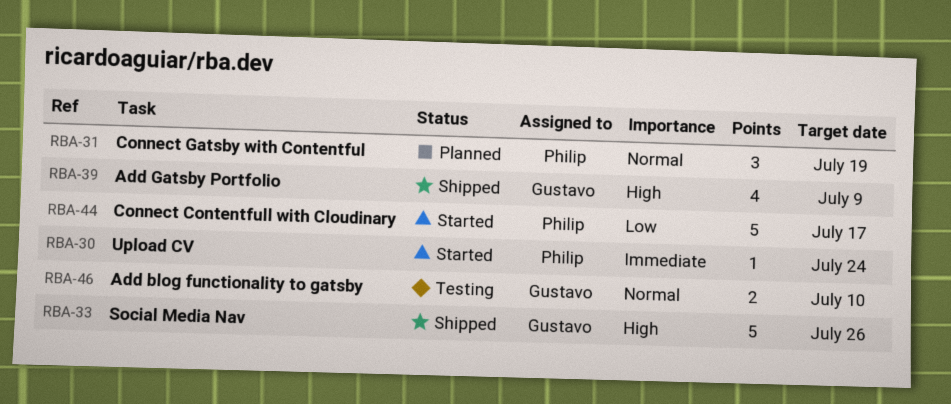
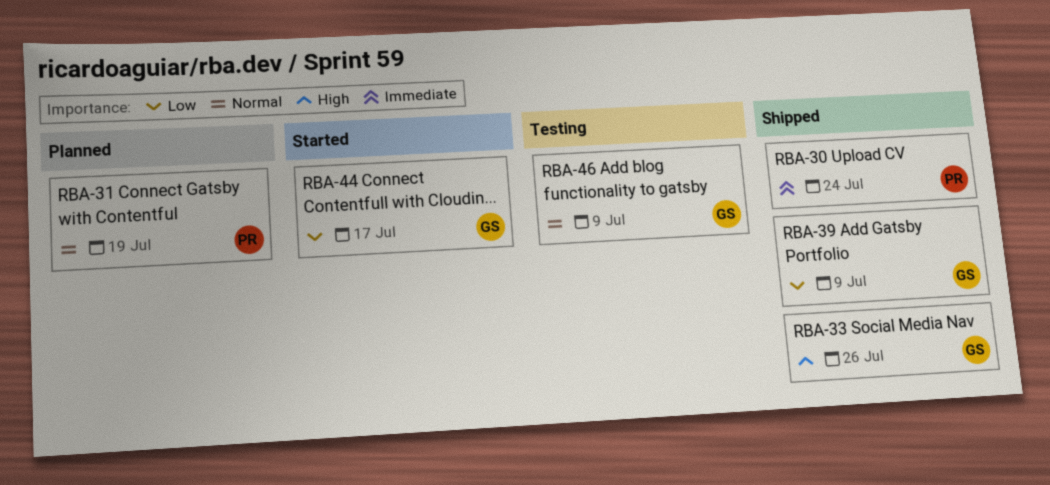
RBA-30, status: Started -> Shipped
RBA-39, priority: High -> Low
RBA-44, owner: Philip -> Gustavo
RBA-46, due: Jul 10 -> Jul 9

